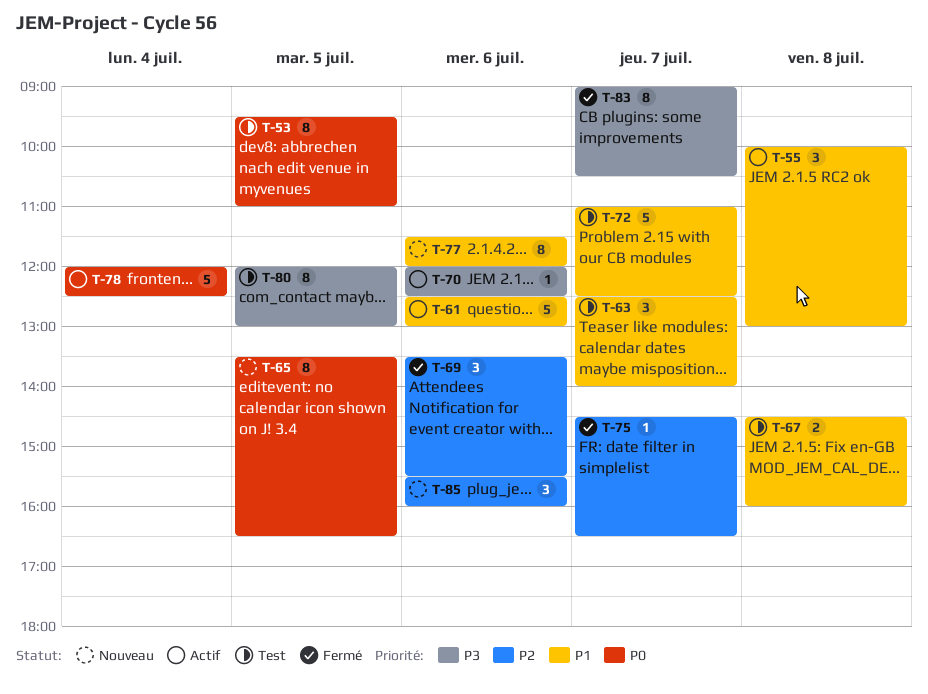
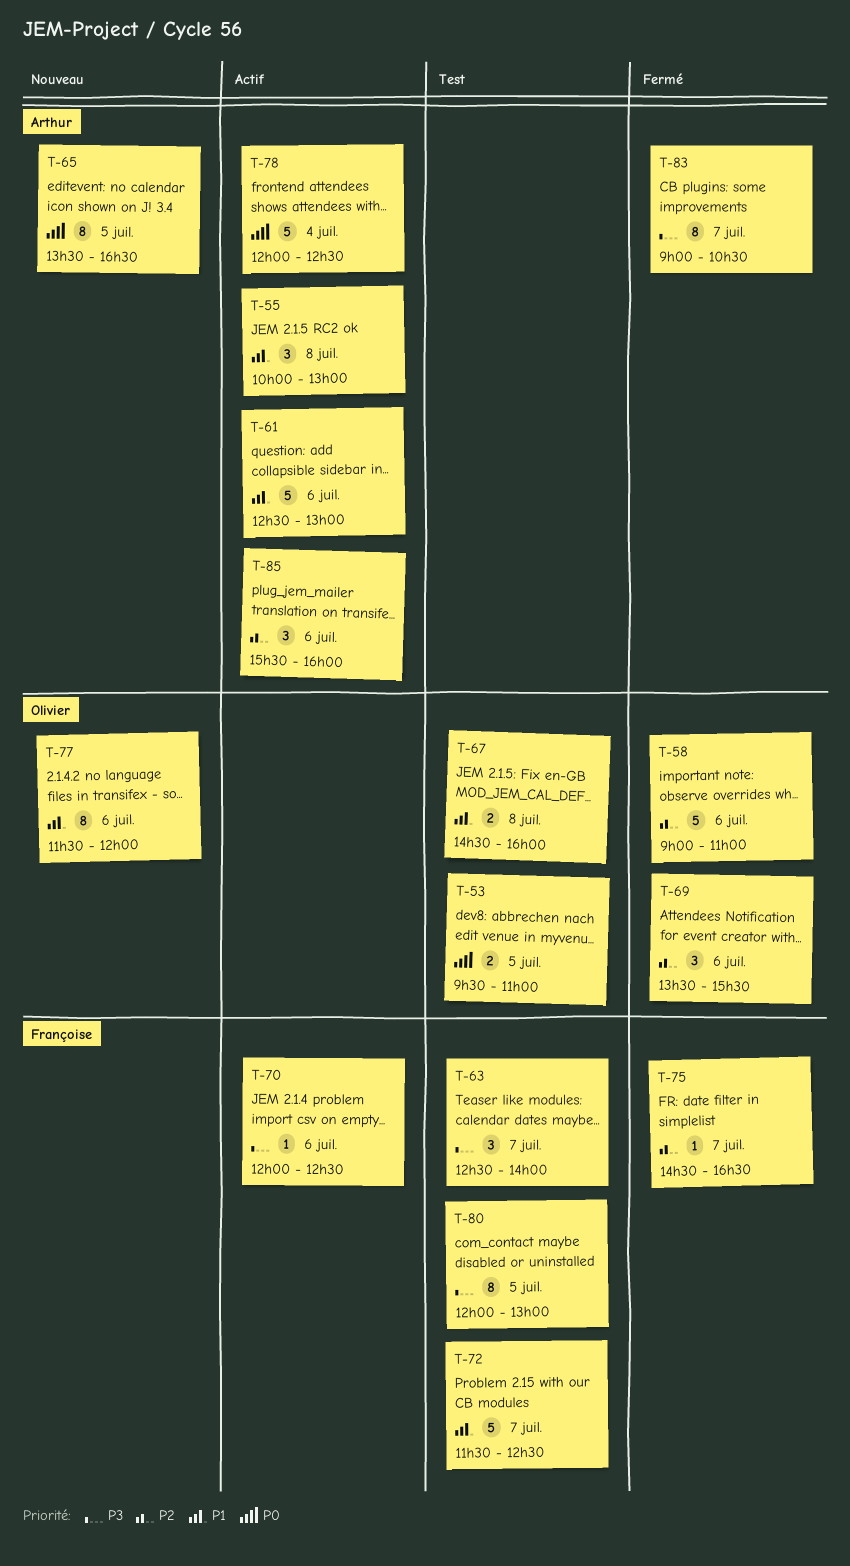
T-53, estimate: 8 -> 2
T-58: none -> present
T-63, priority: P1 -> P3
T-72, begins: 11:00 -> 11:30
T-85, status: Nouveau -> Actif

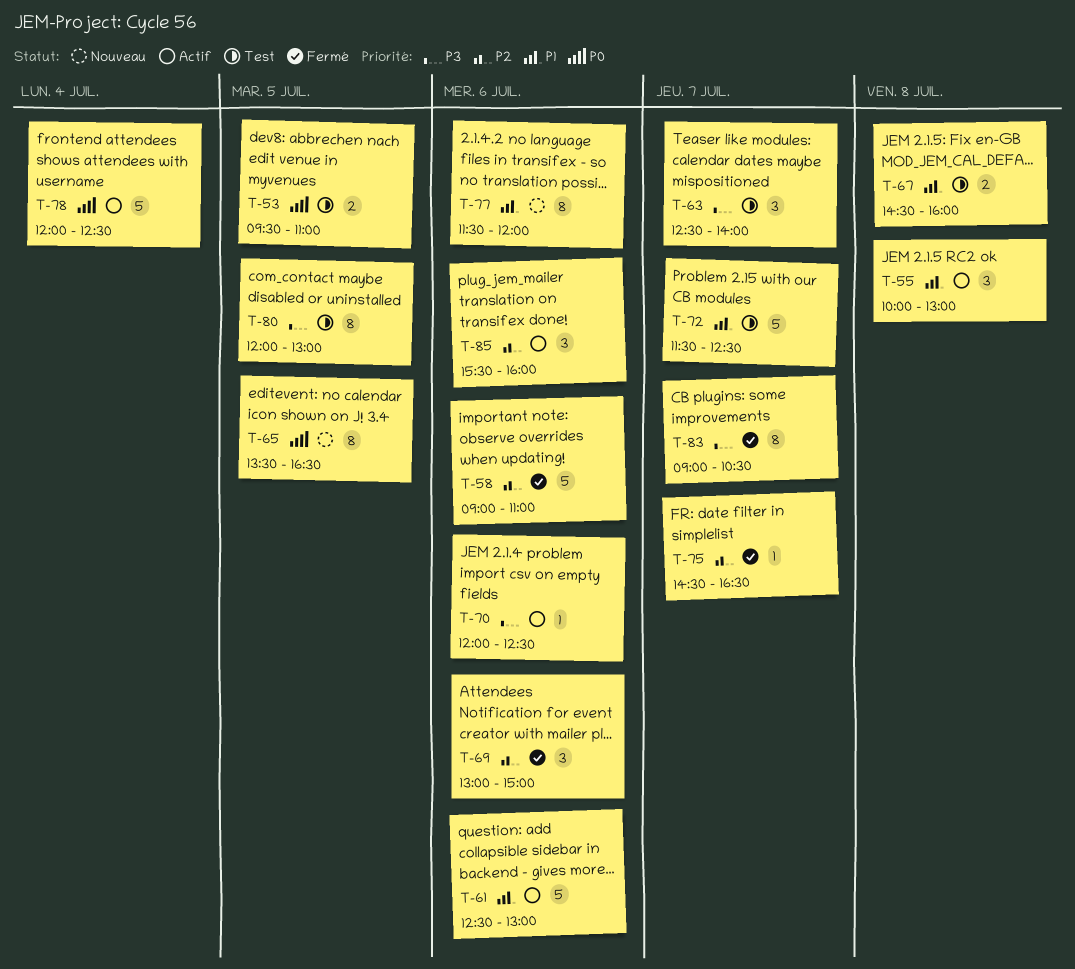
T-69, begins: 13:30 -> 13:00
T-69, ends: 15:30 -> 15:00

